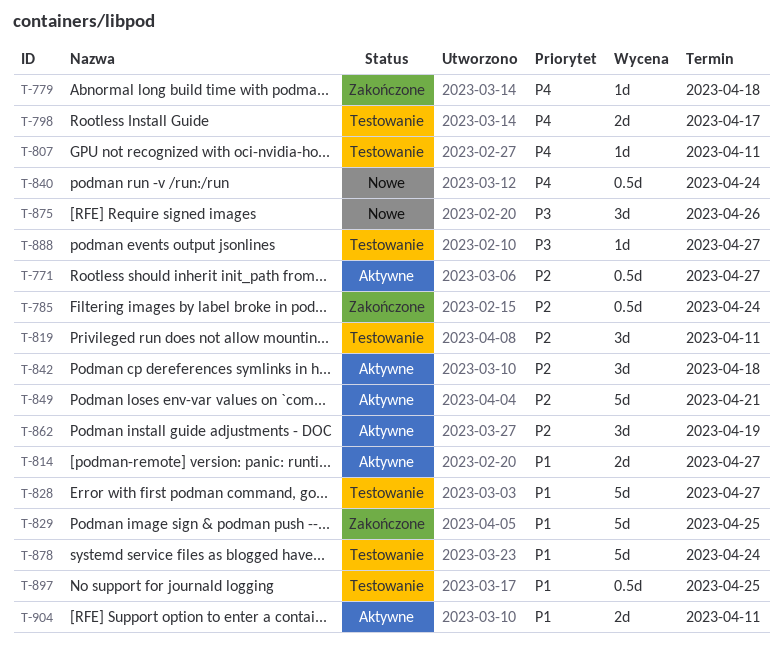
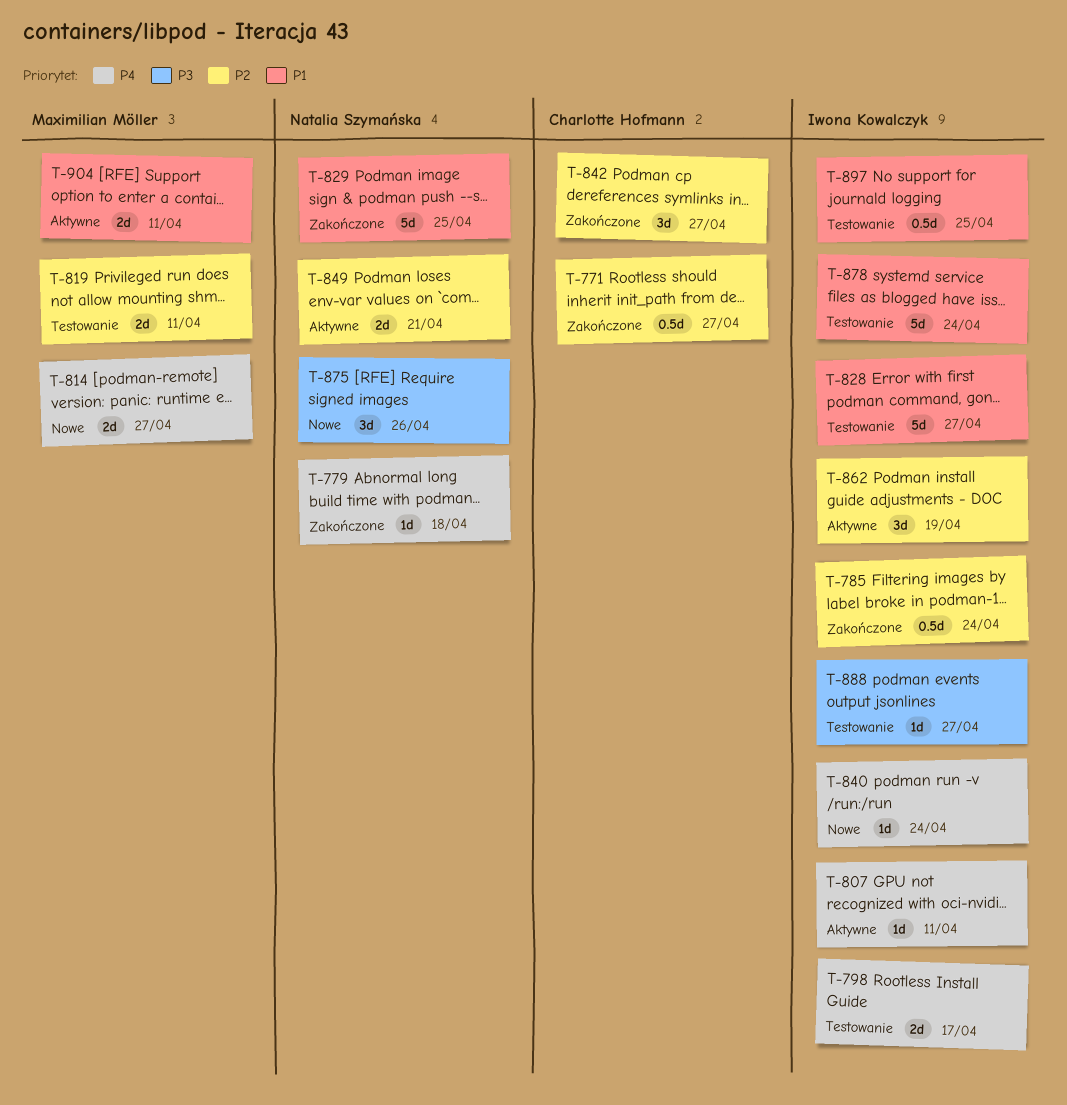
T-771, status: Aktywne -> Zakończone
T-807, status: Testowanie -> Aktywne
T-814, status: Aktywne -> Nowe
T-814, priority: P1 -> P4
T-819, estimate: 3d -> 2d
T-840, estimate: 0.5d -> 1d
T-842, status: Aktywne -> Zakończone
T-842, due: Apr 18 -> Apr 27
T-849, estimate: 5d -> 2d

